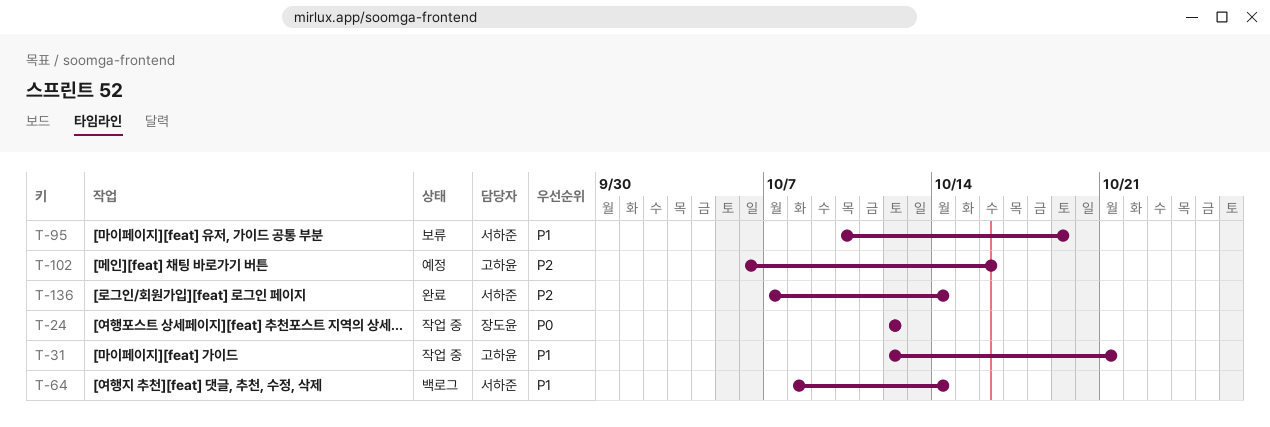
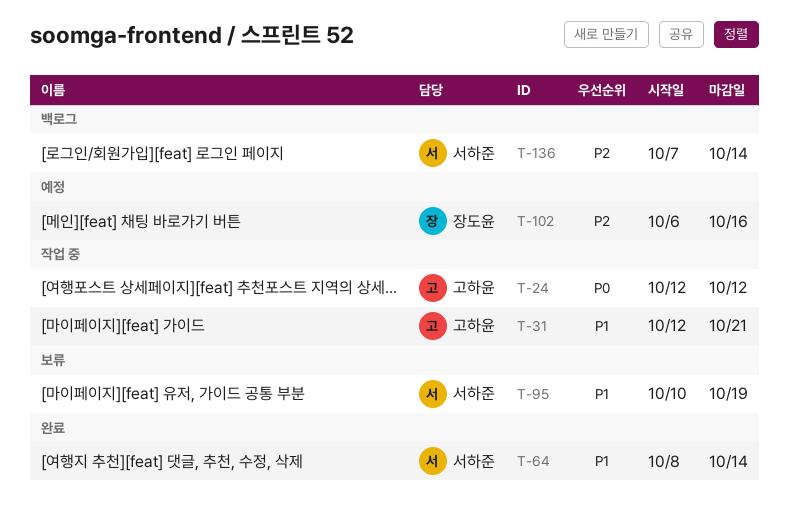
T-24, owner: 장도윤 -> 고하윤
T-64, status: 백로그 -> 완료
T-102, owner: 고하윤 -> 장도윤
T-136, status: 완료 -> 백로그

